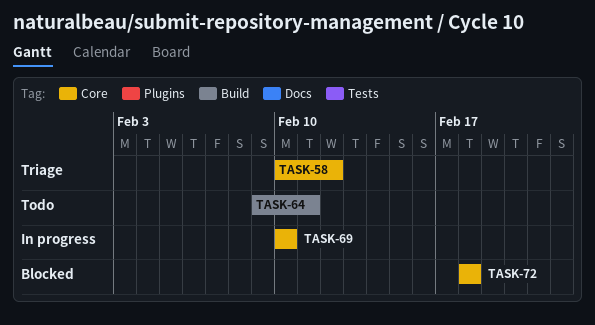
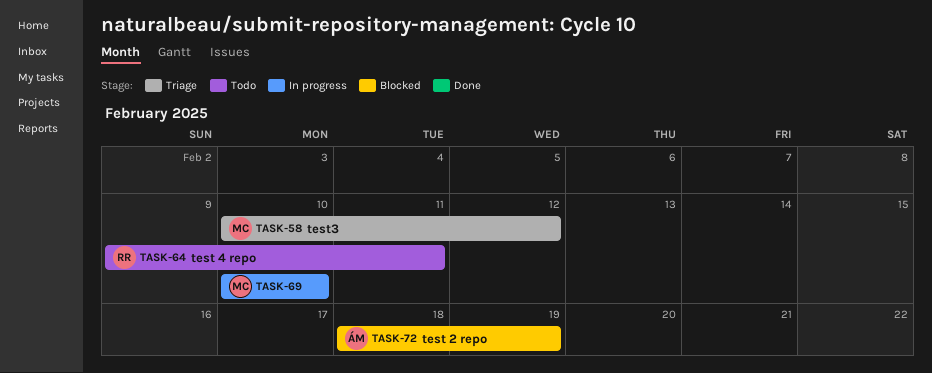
TASK-72, due: Feb 18 -> Feb 19

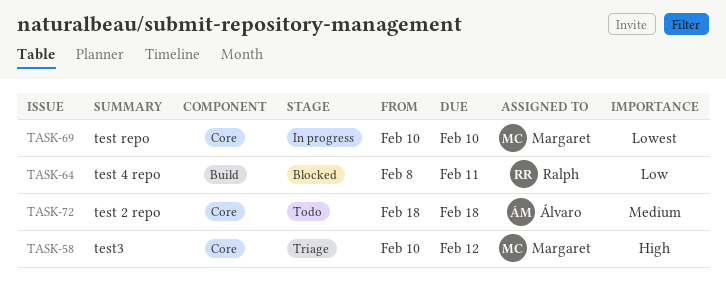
TASK-64, status: Todo -> Blocked
TASK-64, start: Feb 9 -> Feb 8
TASK-72, status: Blocked -> Todo
TASK-72, due: Feb 19 -> Feb 18

